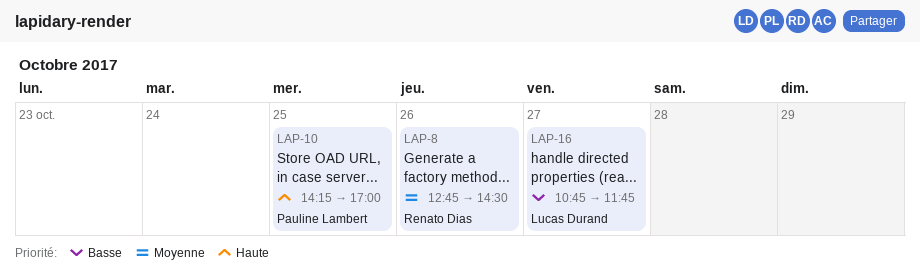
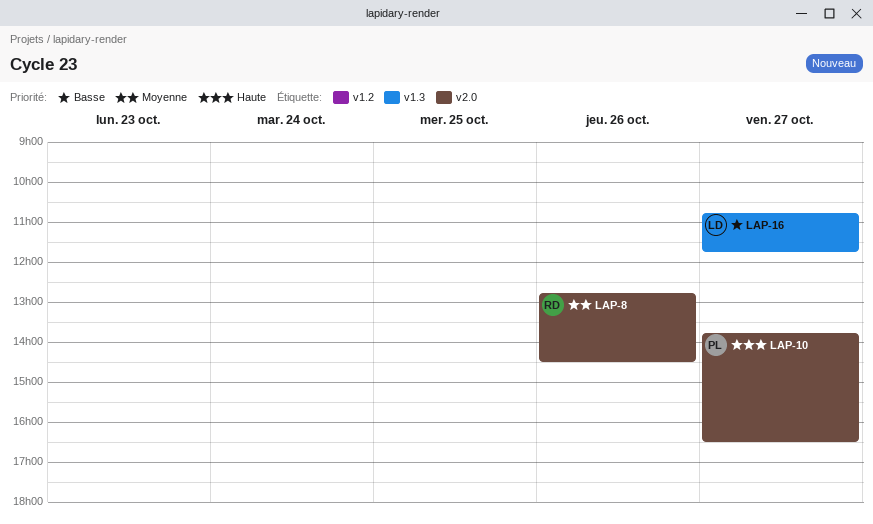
LAP-10, day: Oct 25 -> Oct 27
LAP-10, begins: 14:15 -> 13:45
LAP-10, ends: 17:00 -> 16:30

